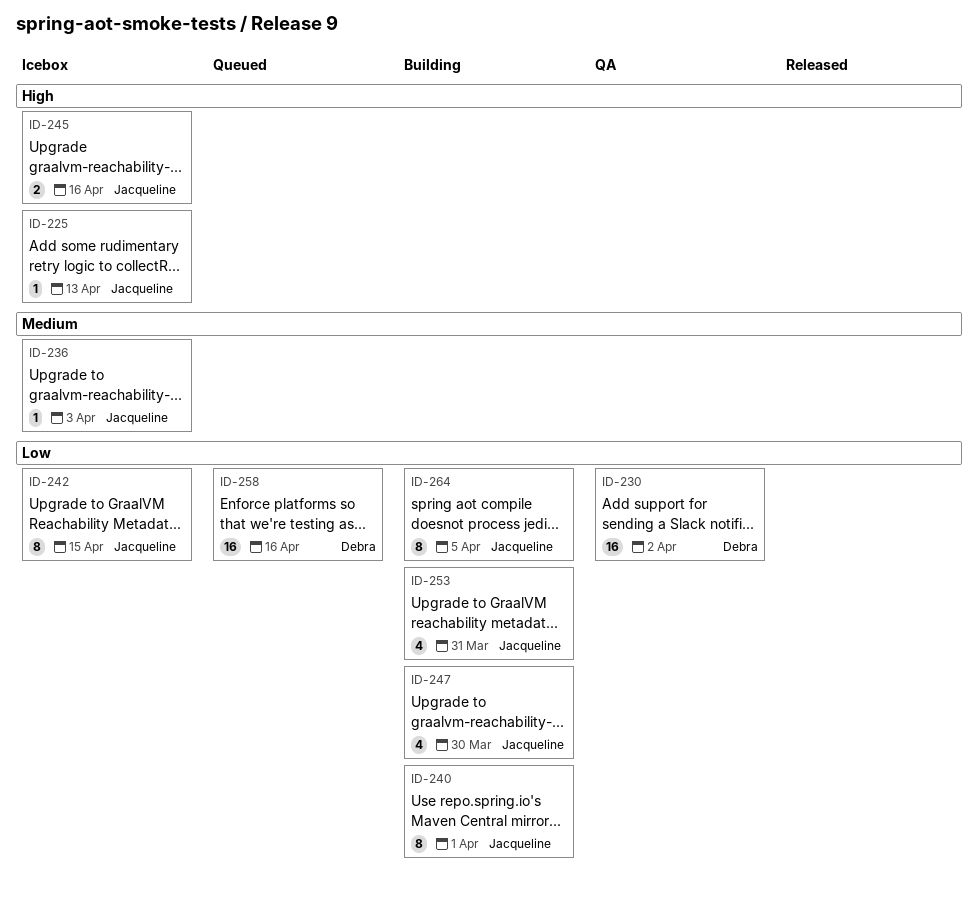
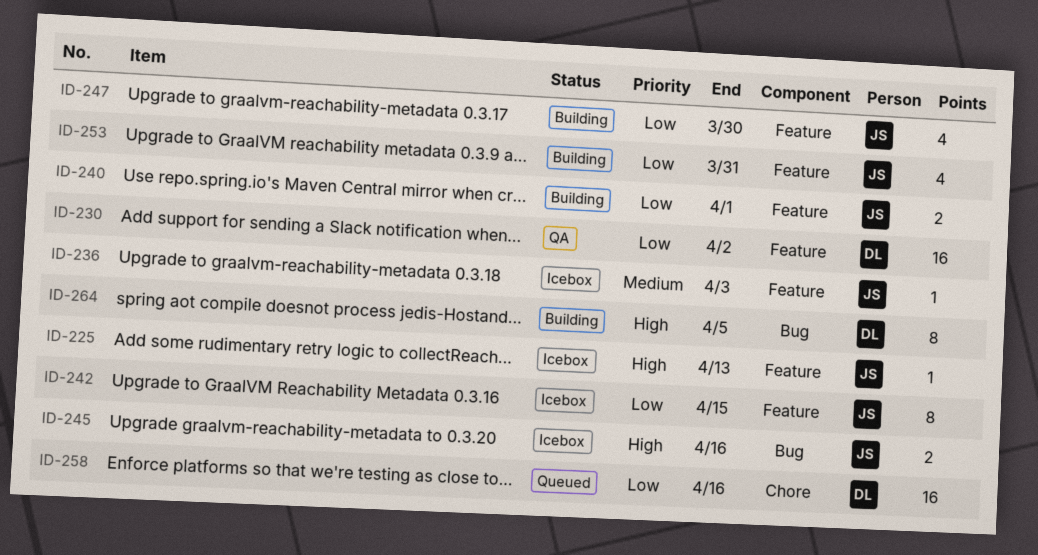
ID-240, estimate: 8 -> 2
ID-264, owner: Jacqueline -> Debra
ID-264, priority: Low -> High

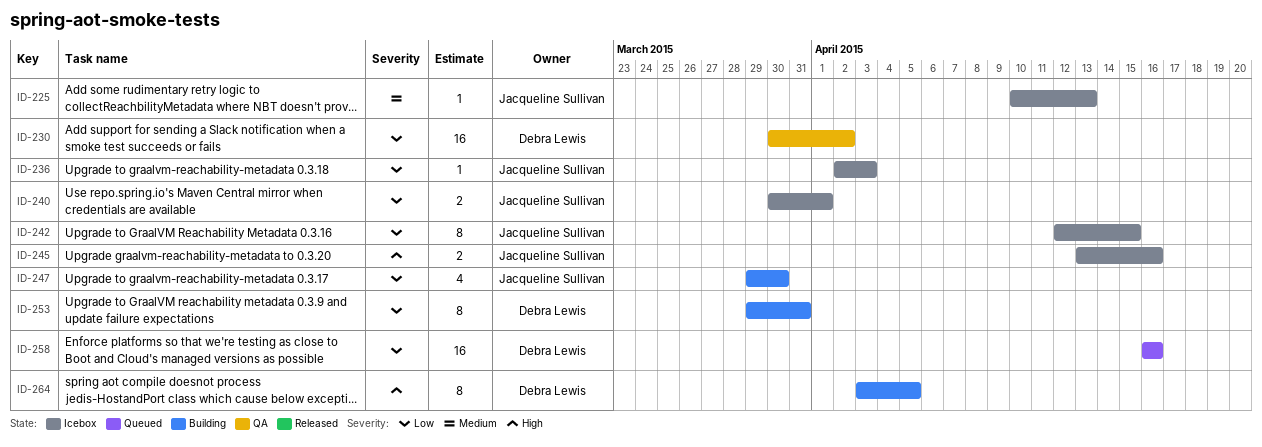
ID-225, priority: High -> Medium
ID-236, priority: Medium -> Low
ID-240, status: Building -> Icebox
ID-253, owner: Jacqueline Sullivan -> Debra Lewis
ID-253, estimate: 4 -> 8

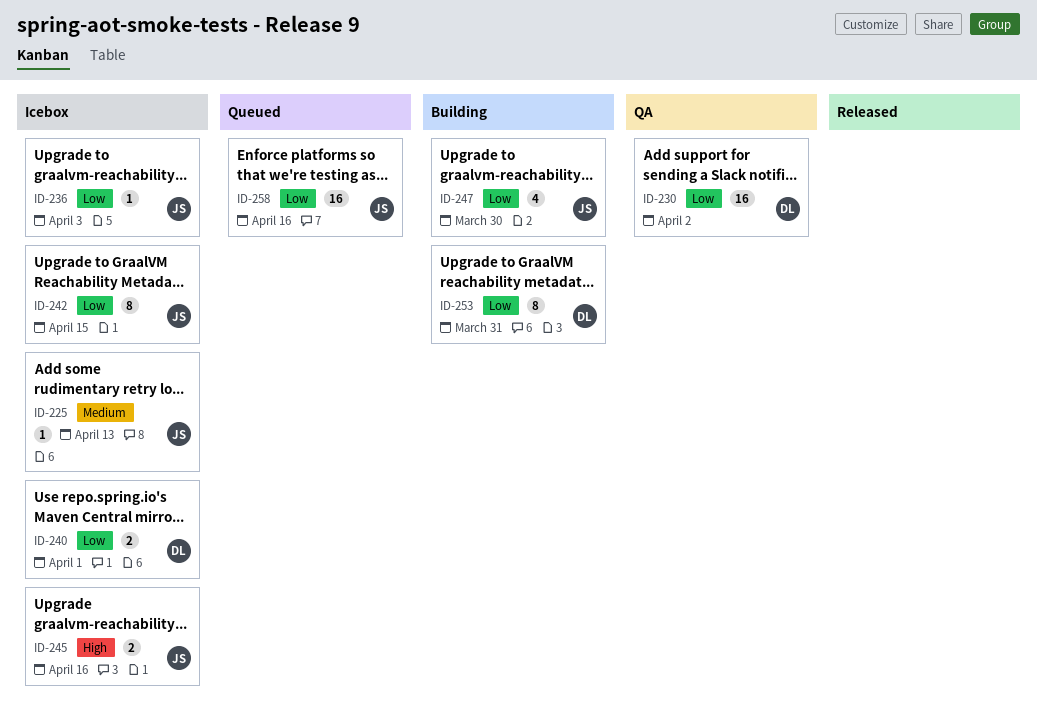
ID-240, owner: Jacqueline Sullivan -> Debra Lewis
ID-258, owner: Debra Lewis -> Jacqueline Sullivan
ID-264: present -> none

